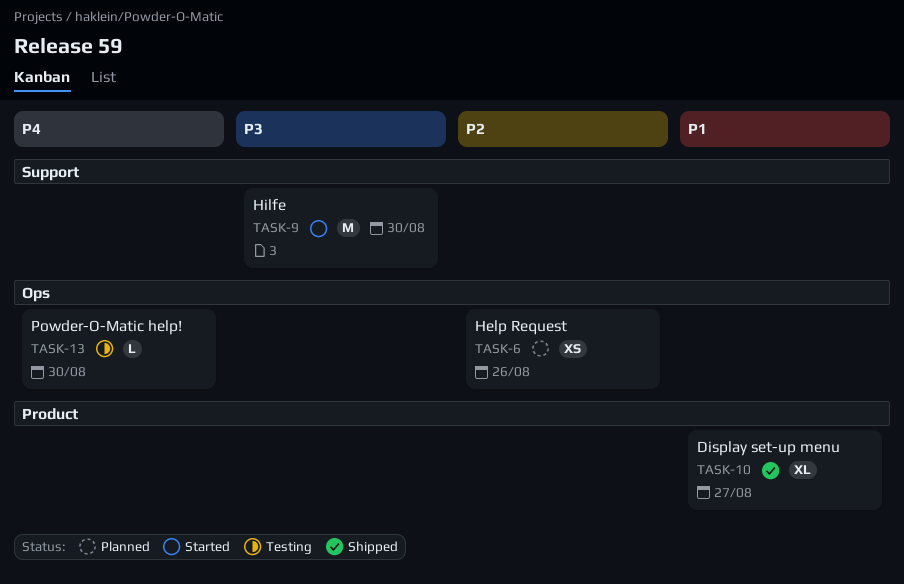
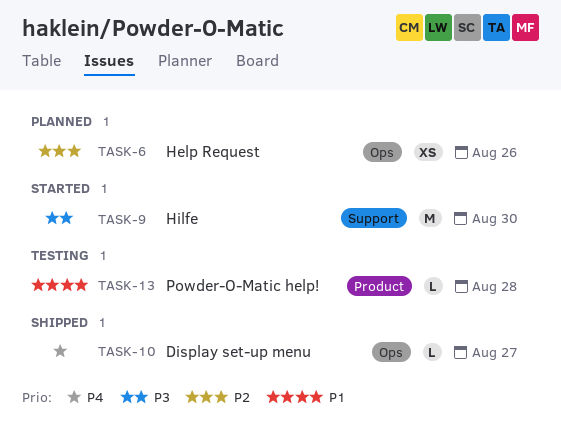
TASK-10, priority: P1 -> P4
TASK-10, label: Product -> Ops
TASK-10, estimate: XL -> L
TASK-13, priority: P4 -> P1
TASK-13, label: Ops -> Product
TASK-13, due: Aug 30 -> Aug 28

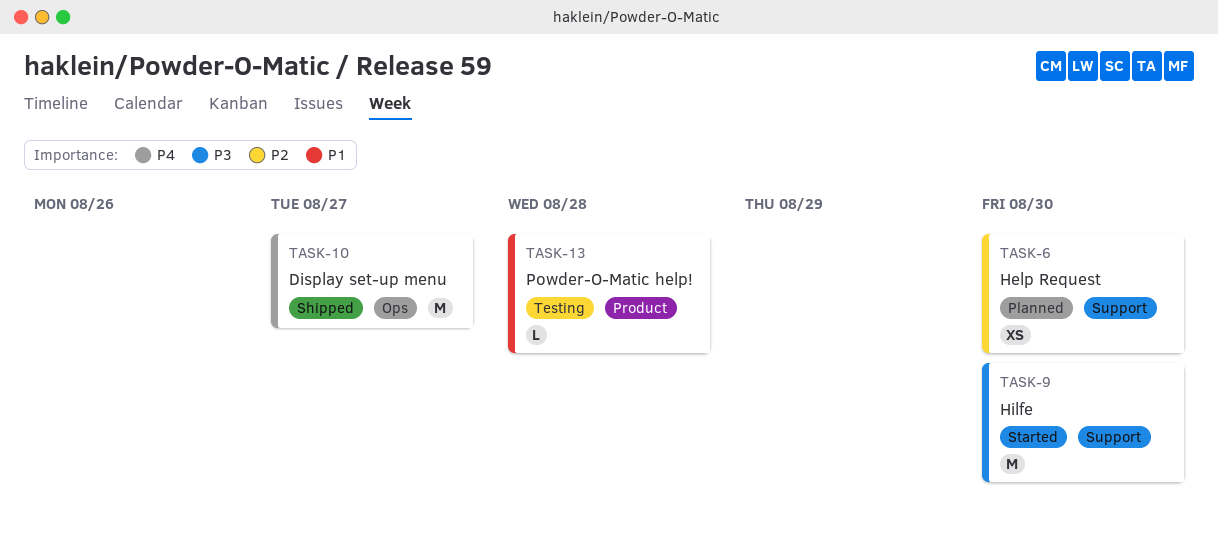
TASK-6, label: Ops -> Support
TASK-6, due: Aug 26 -> Aug 30
TASK-10, estimate: L -> M

